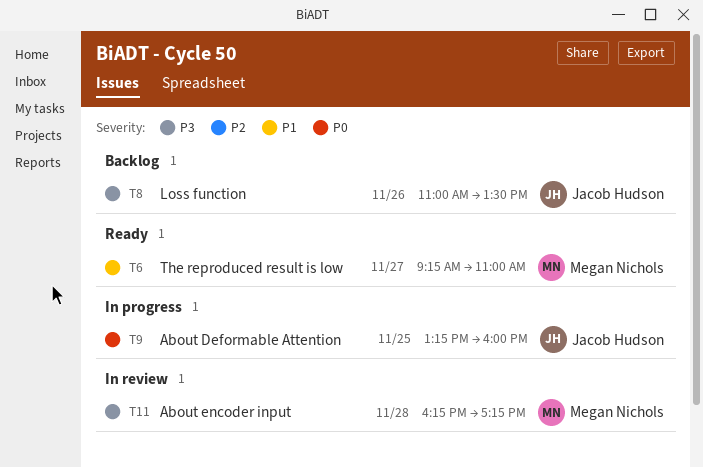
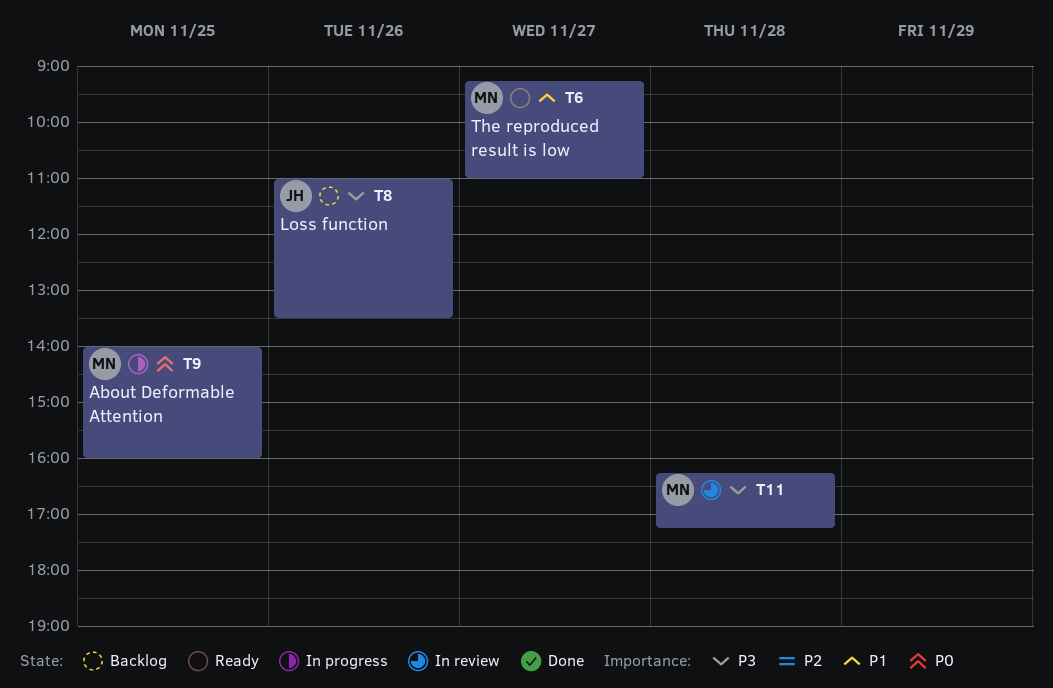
T9, owner: Jacob Hudson -> Megan Nichols
T9, begins: 13:15 -> 14:00

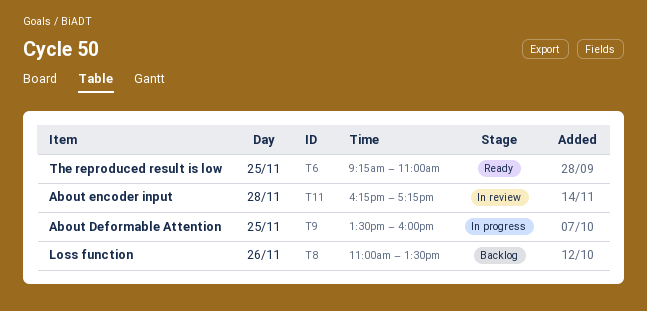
T6, day: Nov 27 -> Nov 25
T9, begins: 14:00 -> 13:30

